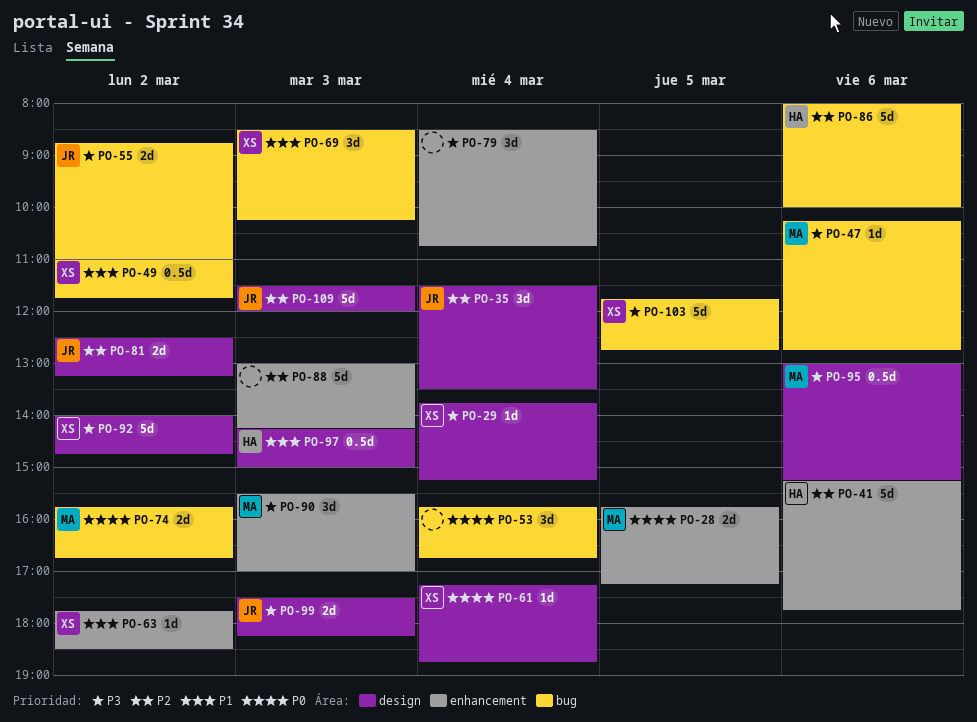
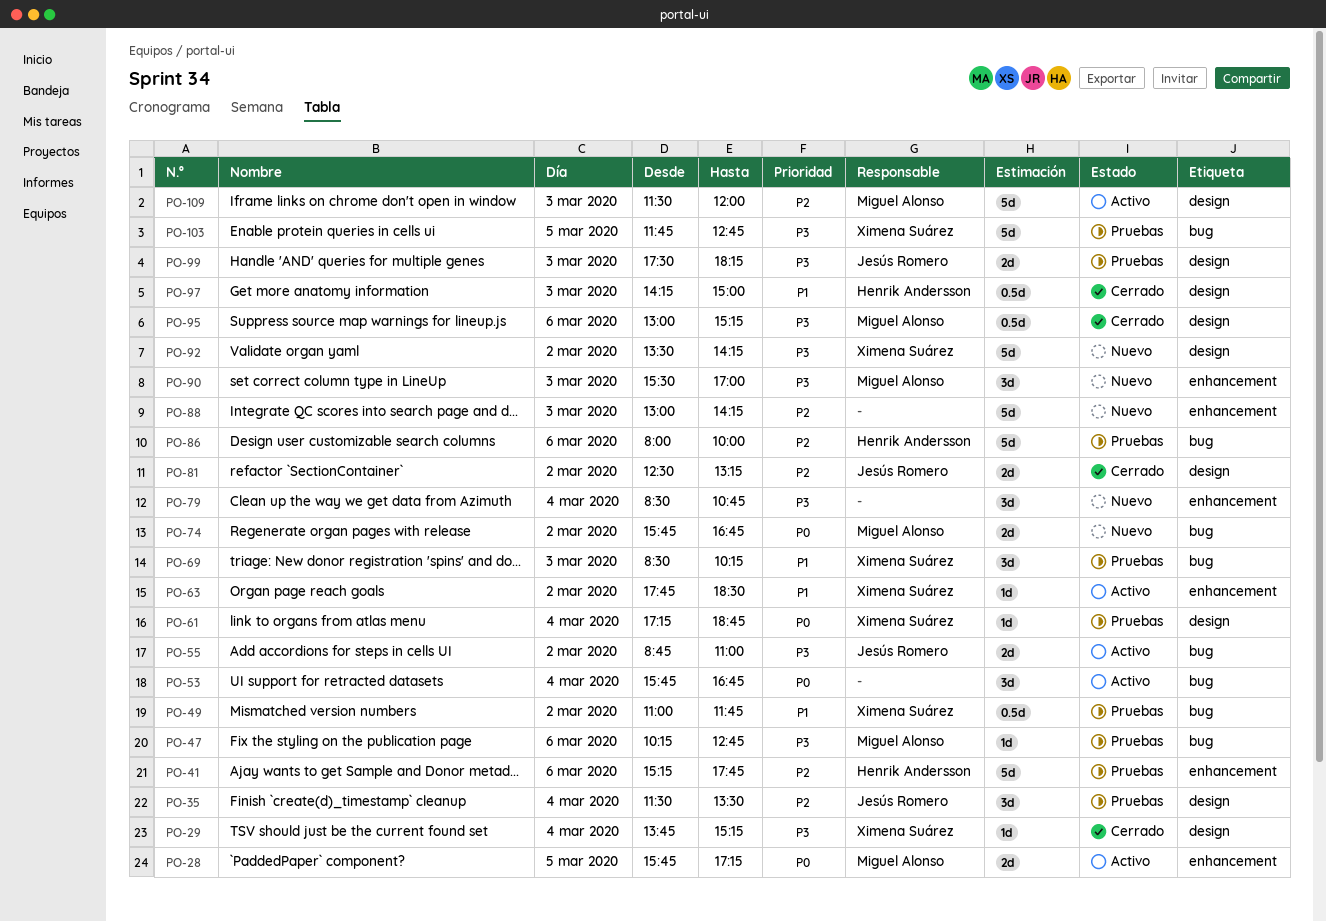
PO-92, begins: 14:00 -> 13:30
PO-92, ends: 14:45 -> 14:15
PO-109, owner: Jesús Romero -> Miguel Alonso

